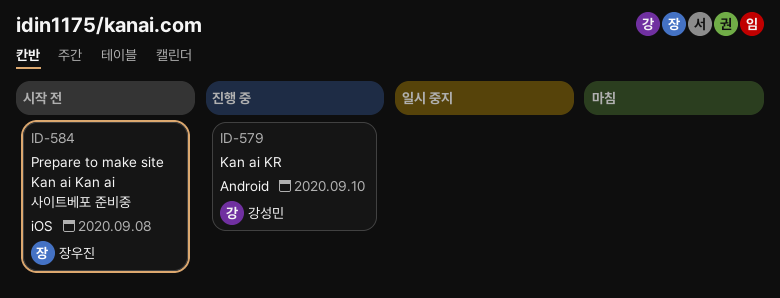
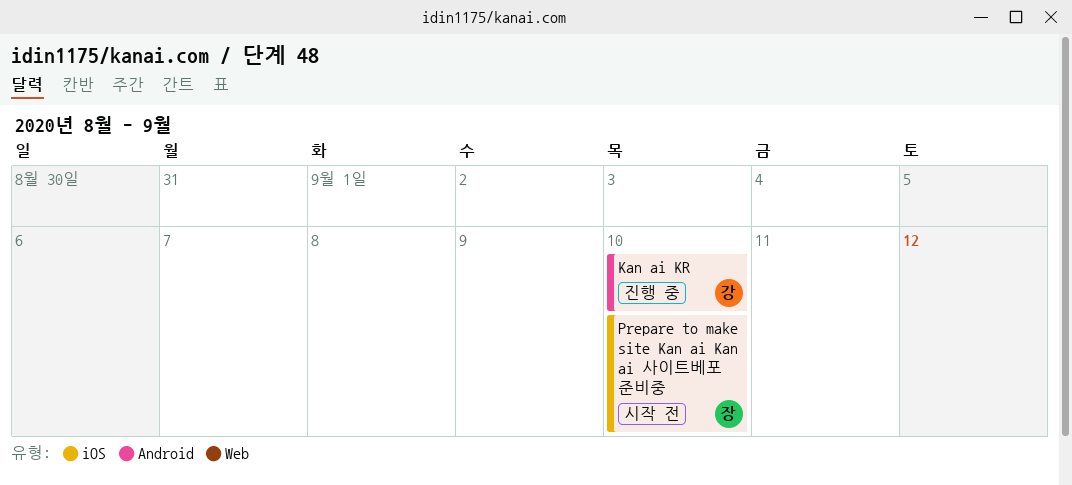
Prepare to make site Kan ai Kan ai 사이트베포 준비중, due: Sep 8 -> Sep 10

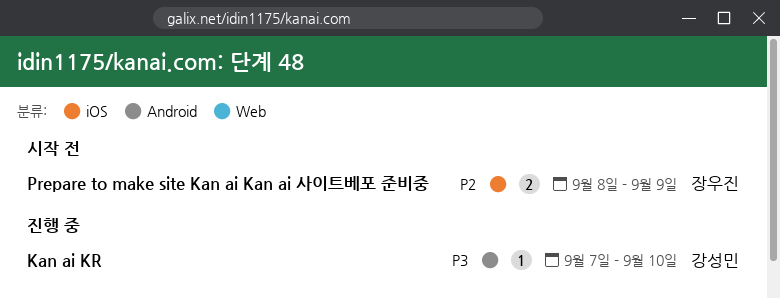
Prepare to make site Kan ai Kan ai 사이트베포 준비중, due: Sep 10 -> Sep 9

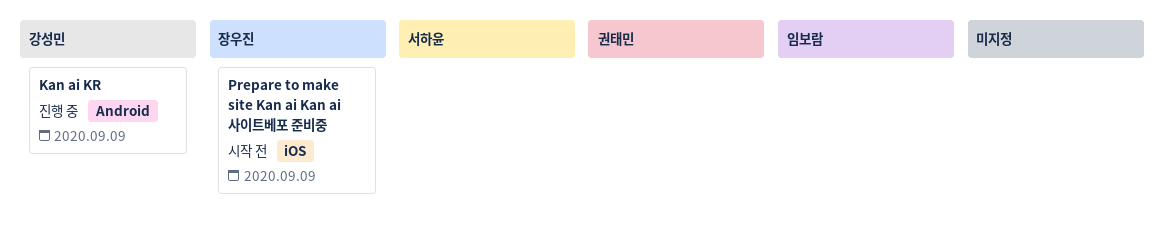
Kan ai KR, due: Sep 10 -> Sep 9

